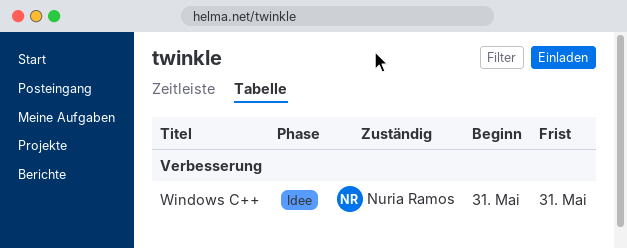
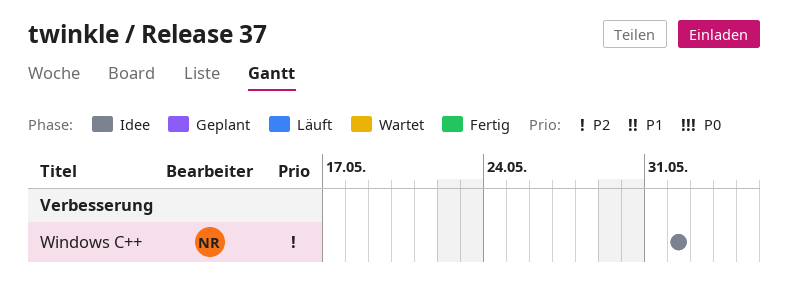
Windows C++, start: May 31 -> Jun 1
Windows C++, due: May 31 -> Jun 1

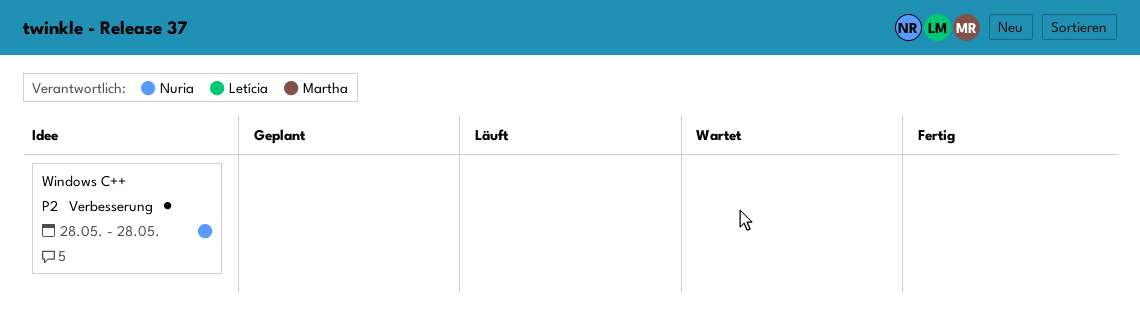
Windows C++, start: Jun 1 -> May 28
Windows C++, due: Jun 1 -> May 28

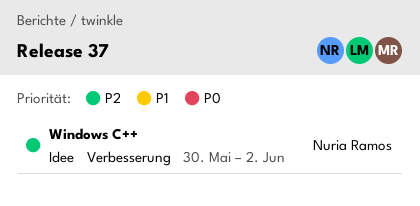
Windows C++, start: May 28 -> May 30
Windows C++, due: May 28 -> Jun 2

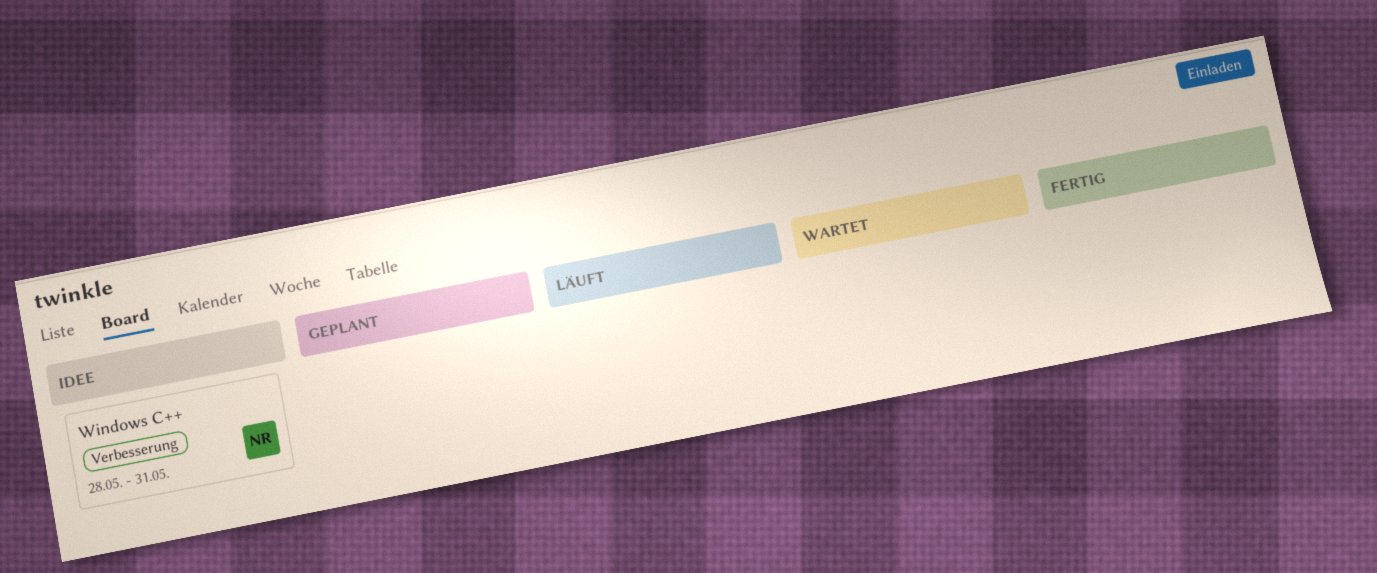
Windows C++, start: May 30 -> May 28
Windows C++, due: Jun 2 -> May 31

